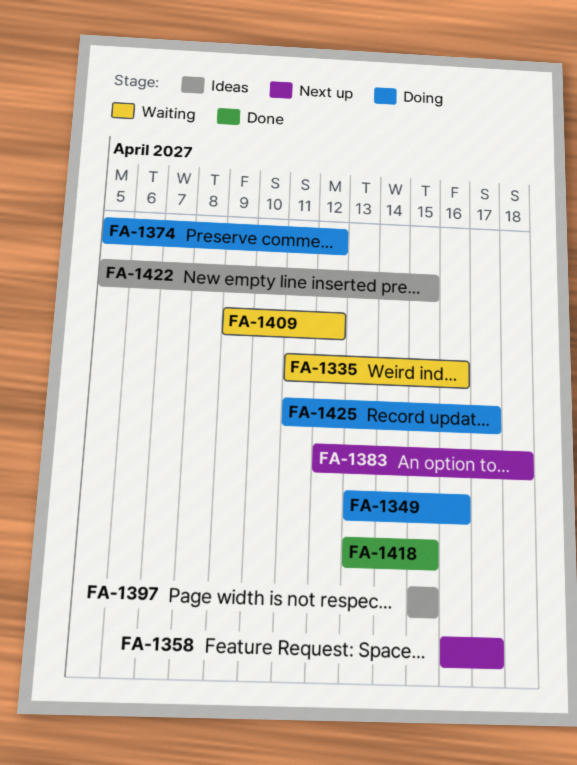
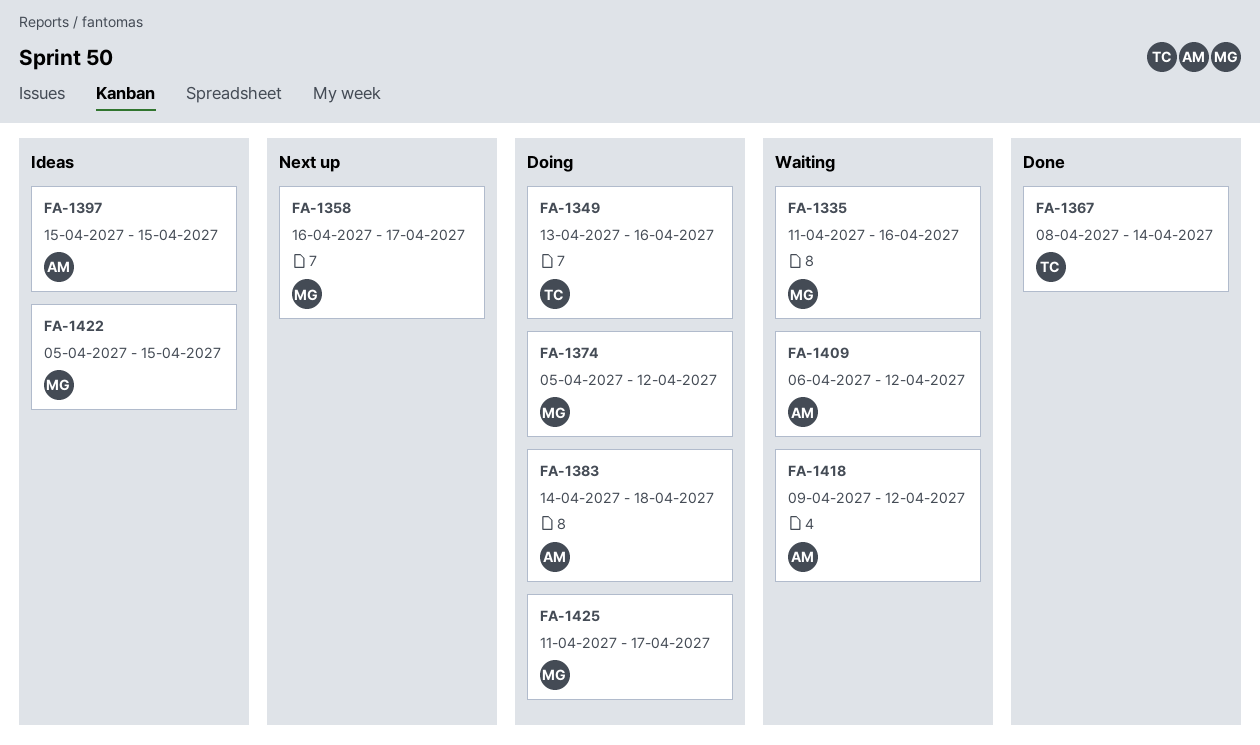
FA-1367: none -> present
FA-1383, status: Next up -> Doing
FA-1383, start: Apr 12 -> Apr 14
FA-1409, start: Apr 9 -> Apr 6
FA-1418, status: Done -> Waiting
FA-1418, start: Apr 13 -> Apr 9
FA-1418, due: Apr 15 -> Apr 12

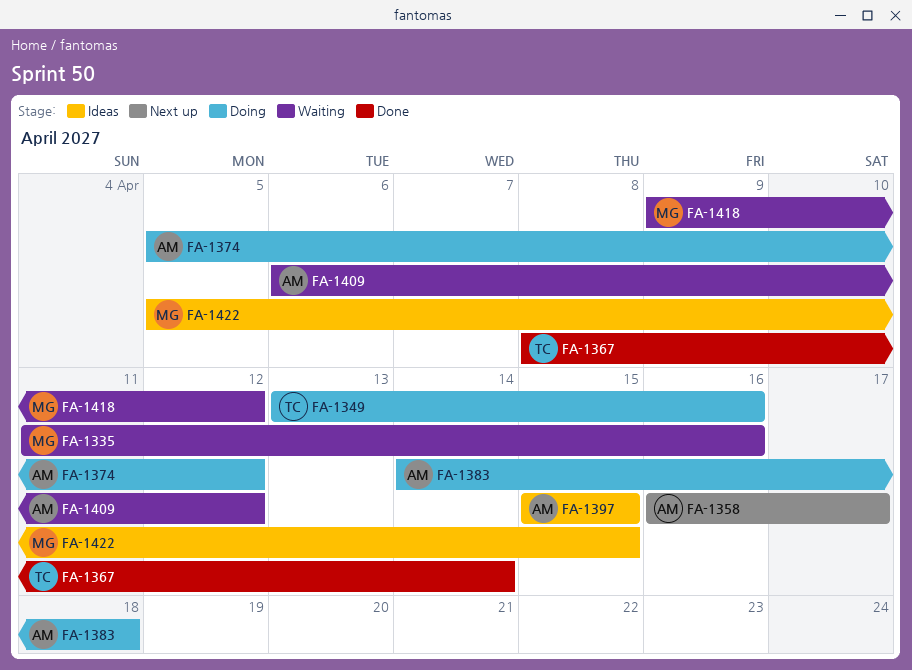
FA-1358, owner: MG -> AM
FA-1374, owner: MG -> AM
FA-1418, owner: AM -> MG
FA-1425: present -> none

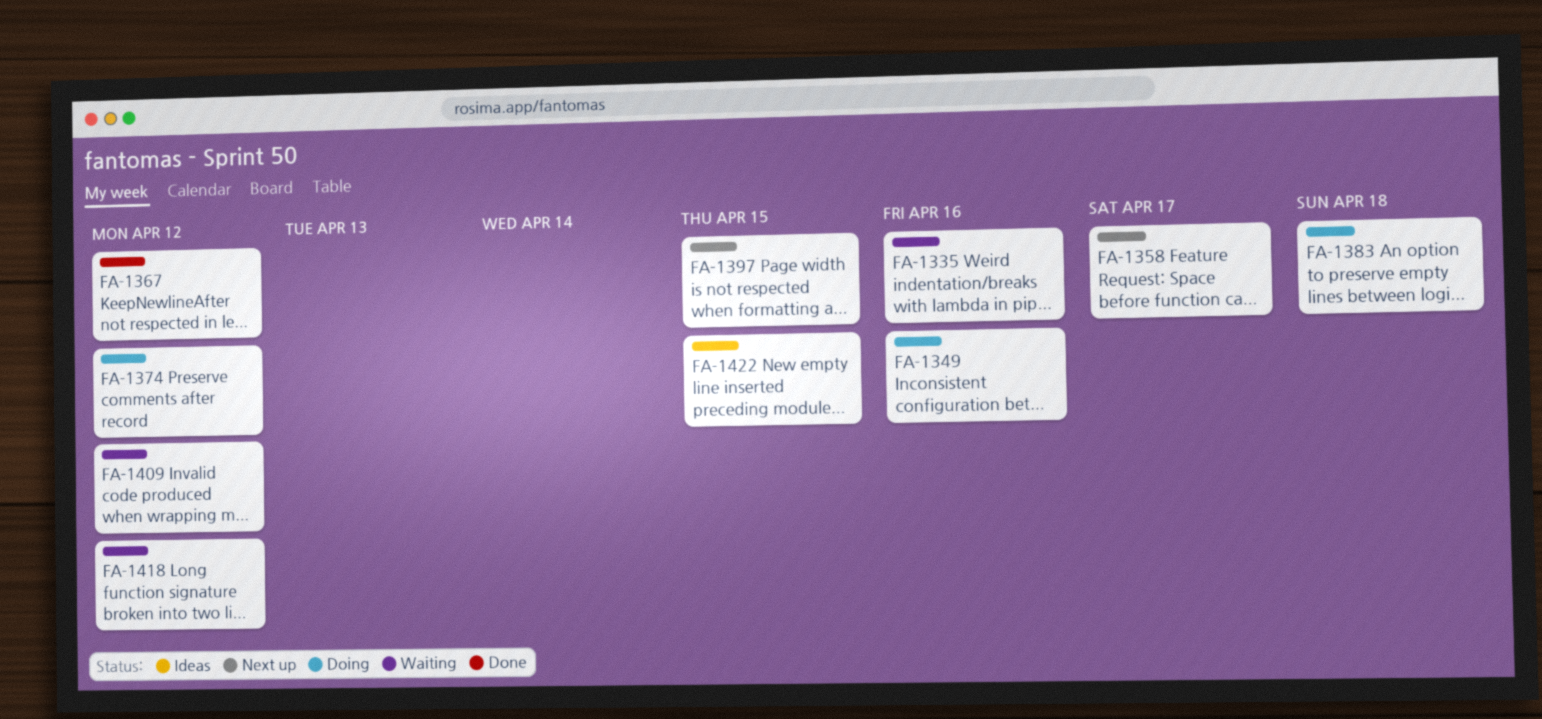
FA-1367, due: Apr 14 -> Apr 12
FA-1397, status: Ideas -> Next up

